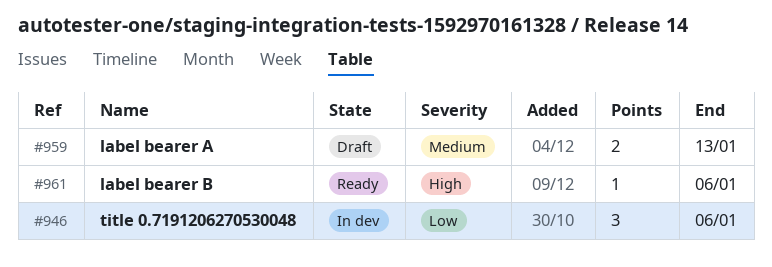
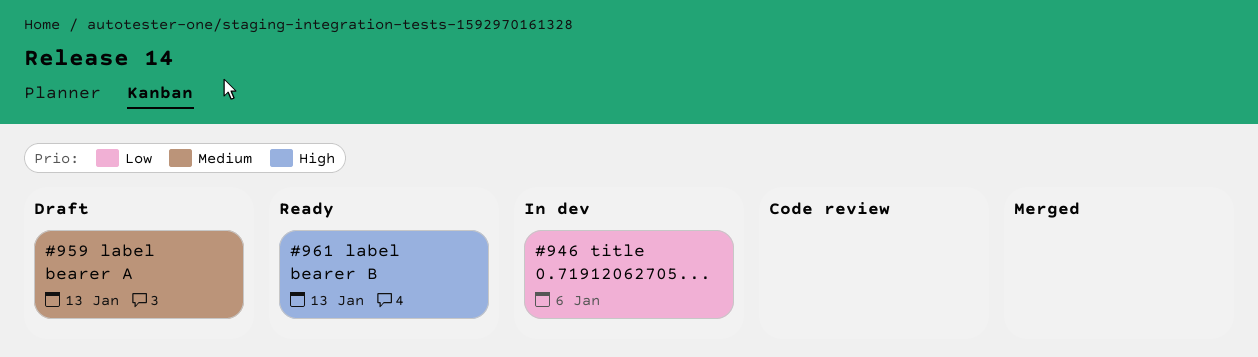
#961, due: Jan 6 -> Jan 13

